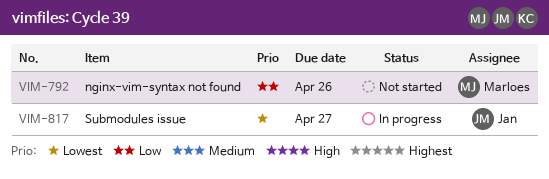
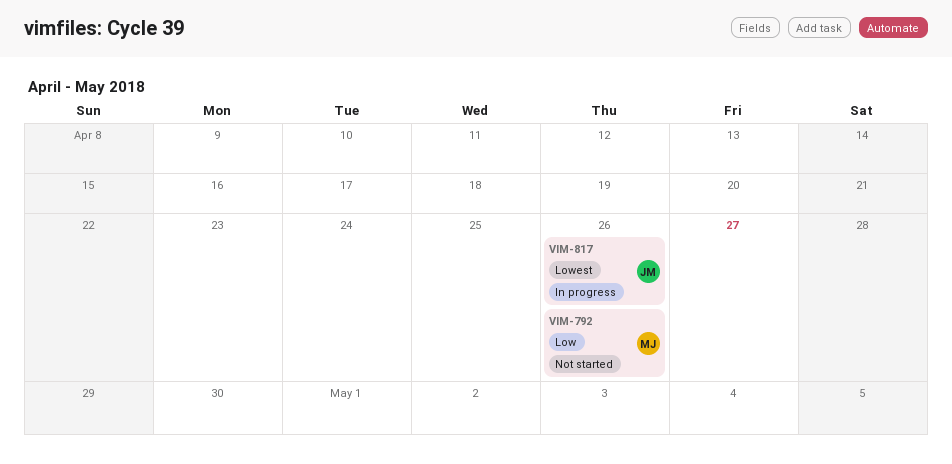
VIM-817, due: Apr 27 -> Apr 26

